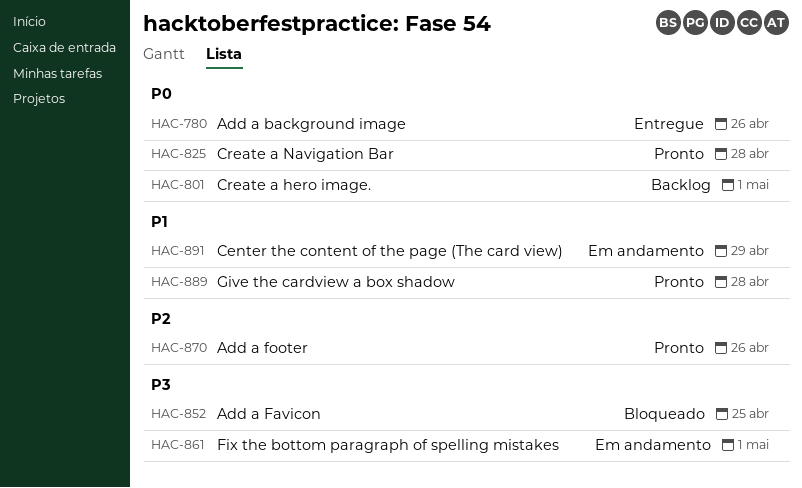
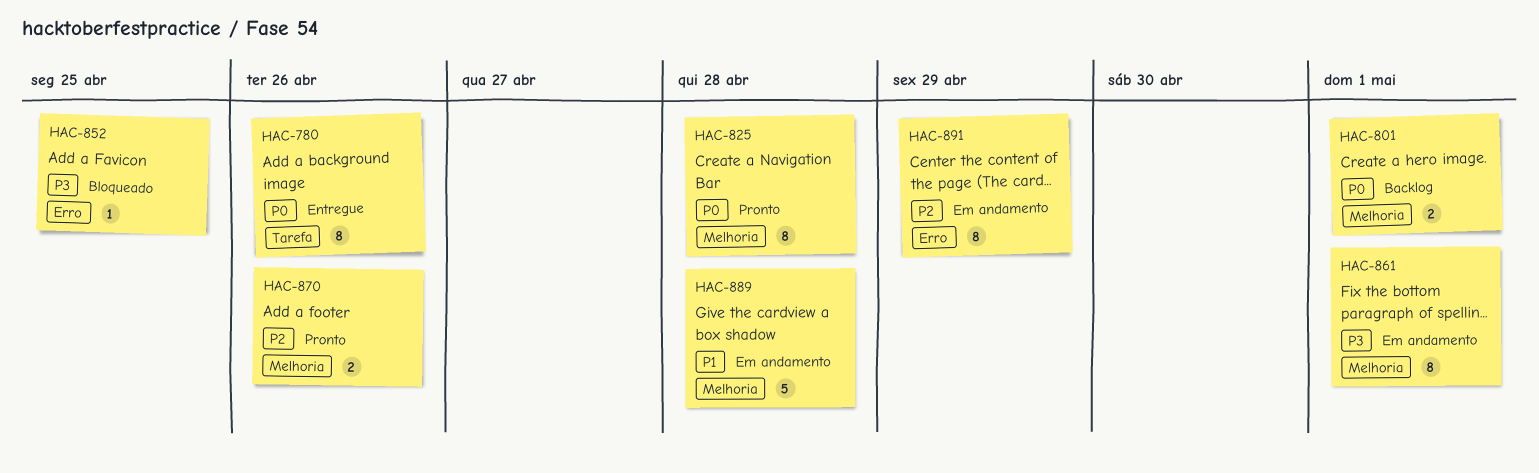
HAC-889, status: Pronto -> Em andamento
HAC-891, priority: P1 -> P2

